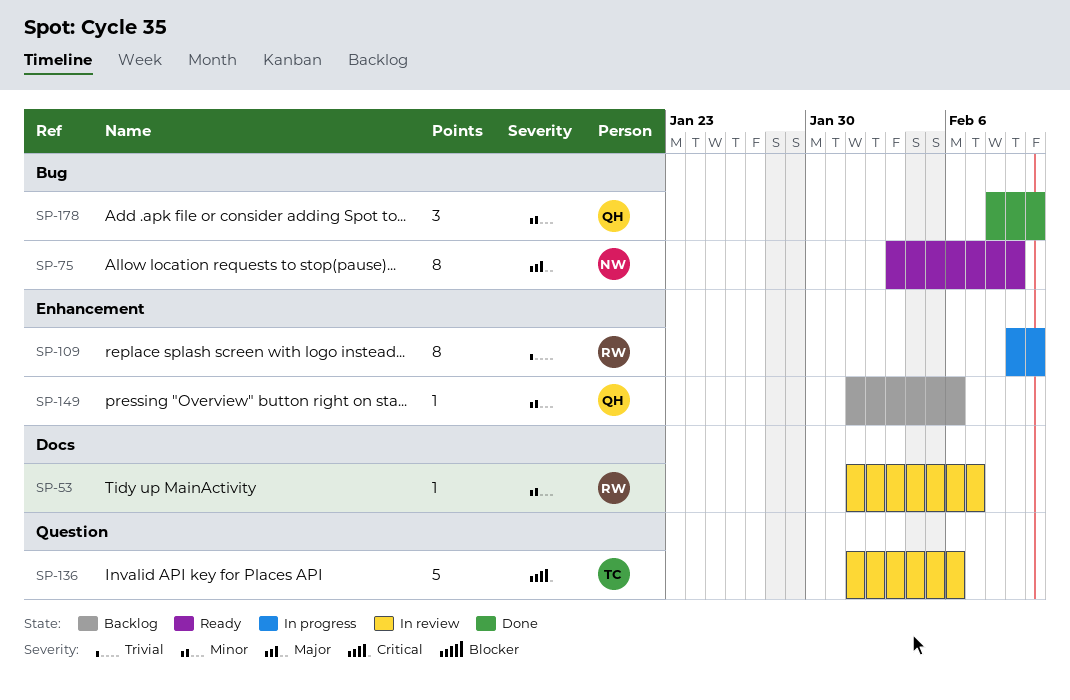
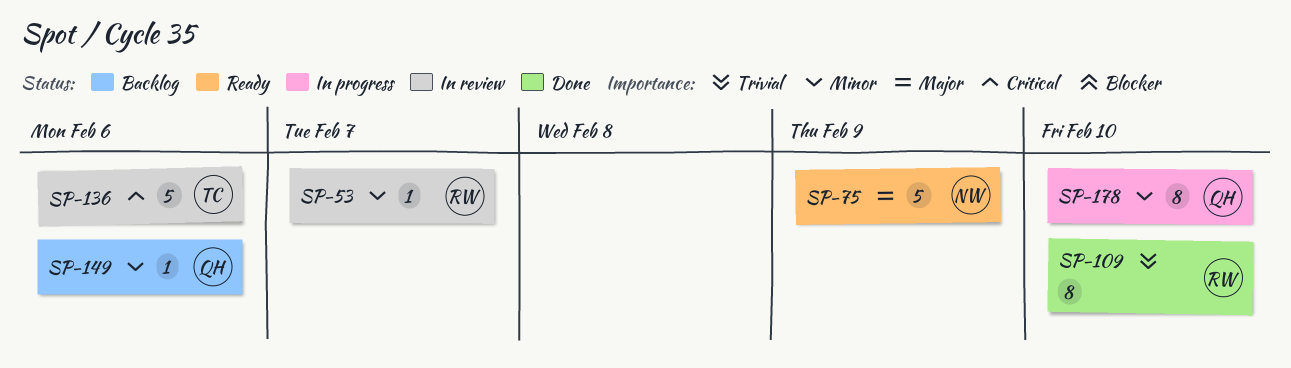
SP-75, estimate: 8 -> 5
SP-109, status: In progress -> Done
SP-178, status: Done -> In progress
SP-178, estimate: 3 -> 8

